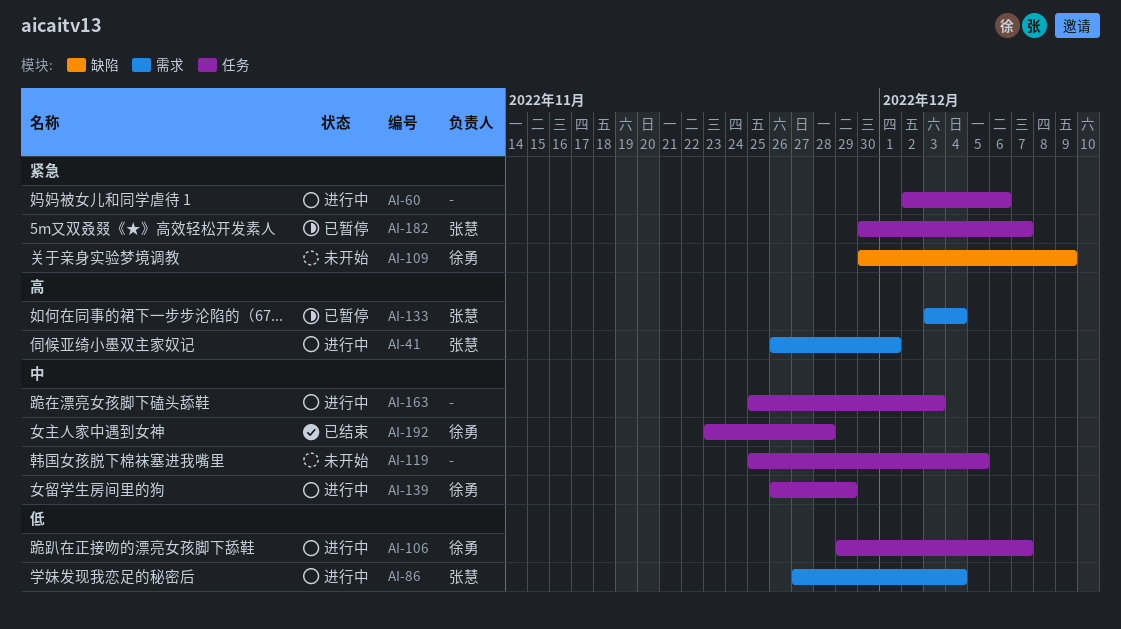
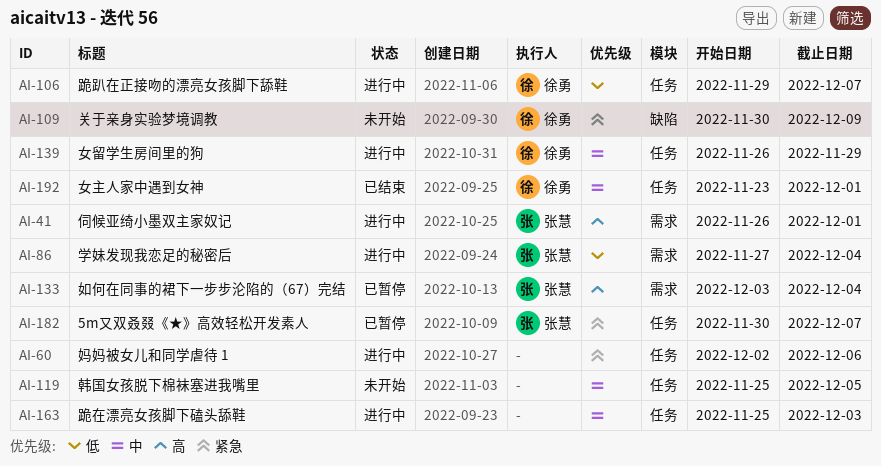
AI-192, due: Nov 28 -> Dec 1

